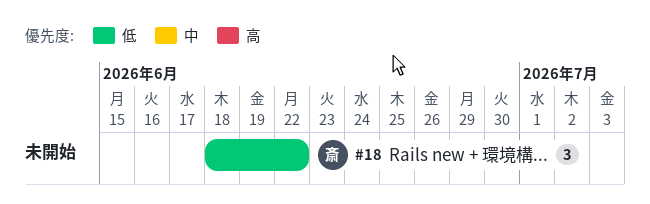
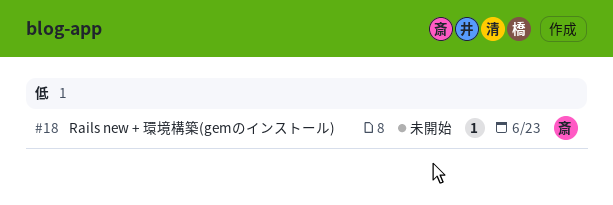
#18, estimate: 3 -> 1
#18, due: Jun 22 -> Jun 23

